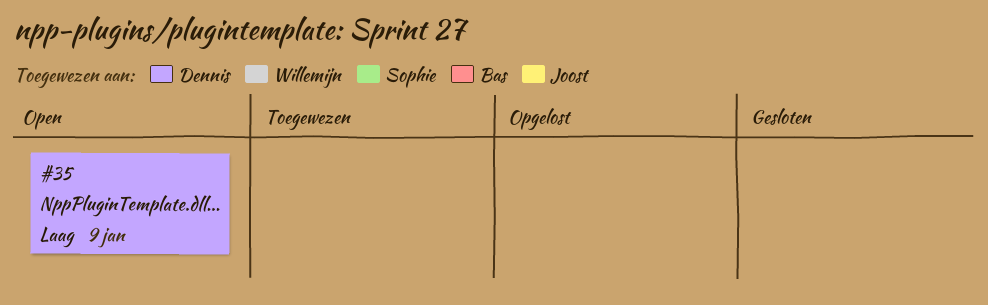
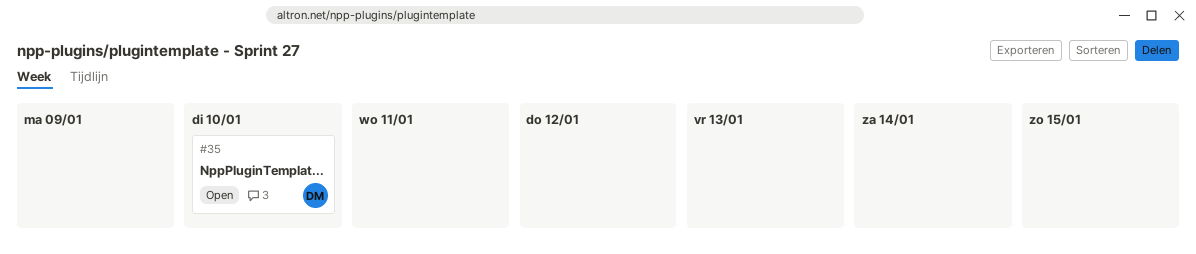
#35, due: Jan 9 -> Jan 10

